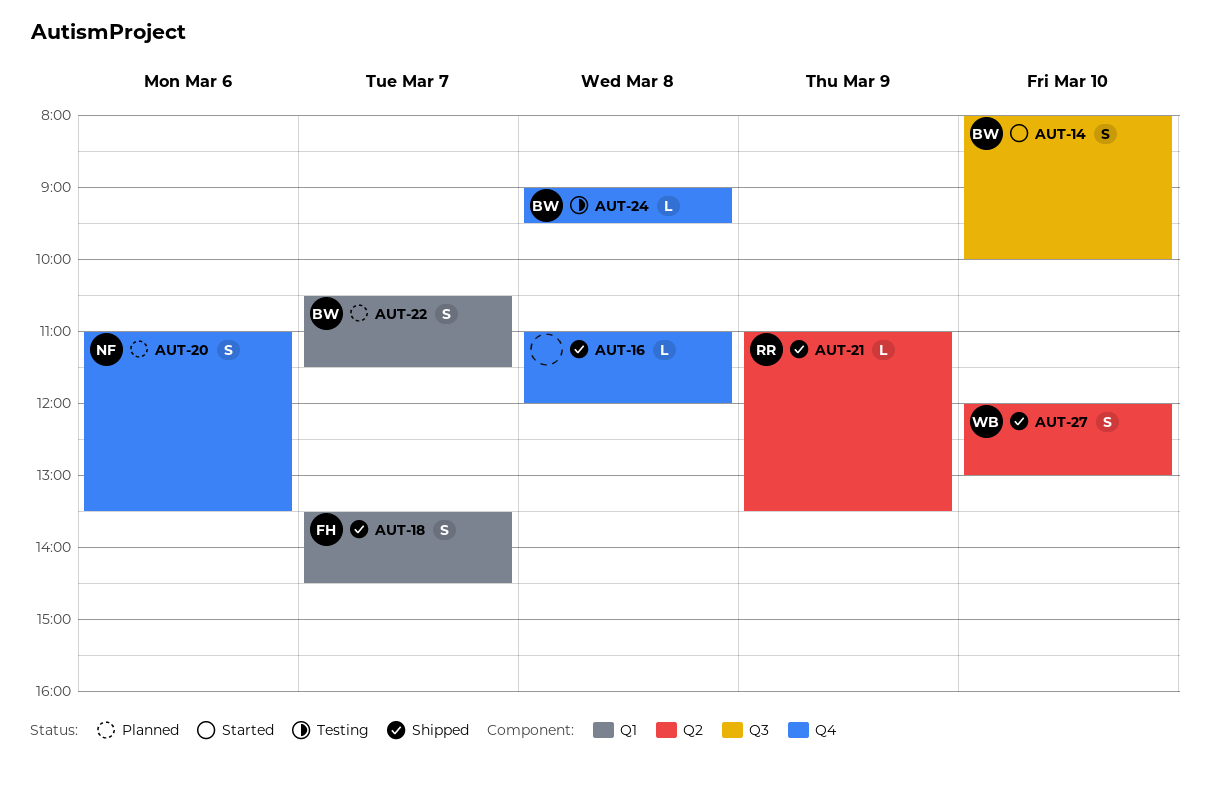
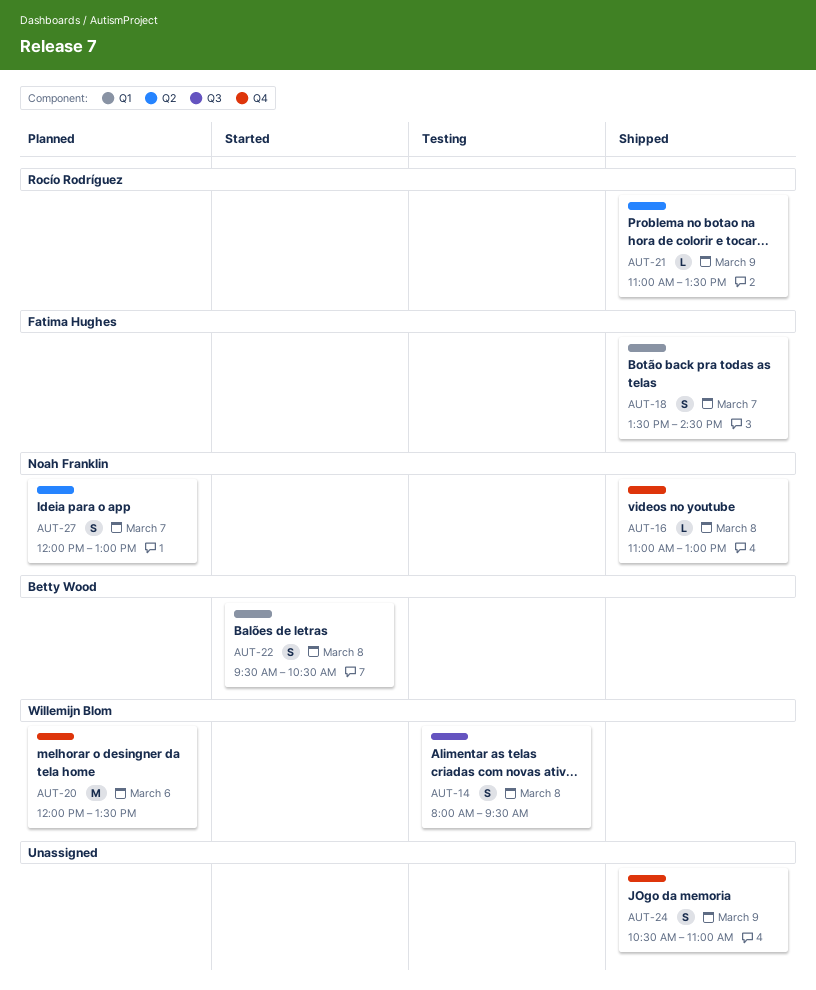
AUT-14, status: Started -> Testing
AUT-14, owner: Betty Wood -> Willemijn Blom
AUT-14, day: Mar 10 -> Mar 8
AUT-14, ends: 10:00 -> 09:30
AUT-16, owner: none -> Noah Franklin
AUT-16, ends: 12:00 -> 13:00
AUT-20, owner: Noah Franklin -> Willemijn Blom
AUT-20, estimate: S -> M
AUT-20, begins: 11:00 -> 12:00
AUT-22, status: Planned -> Started
AUT-22, day: Mar 7 -> Mar 8
AUT-22, begins: 10:30 -> 09:30
AUT-22, ends: 11:30 -> 10:30
AUT-24, status: Testing -> Shipped
AUT-24, owner: Betty Wood -> none
AUT-24, estimate: L -> S
AUT-24, day: Mar 8 -> Mar 9
AUT-24, begins: 09:00 -> 10:30
AUT-24, ends: 09:30 -> 11:00
AUT-27, status: Shipped -> Planned
AUT-27, owner: Willemijn Blom -> Noah Franklin
AUT-27, day: Mar 10 -> Mar 7

